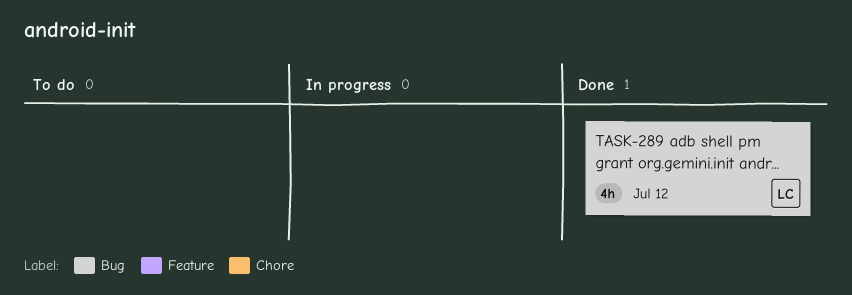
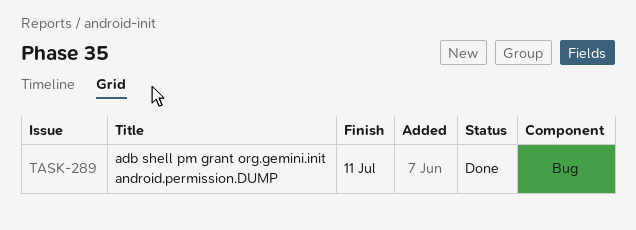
TASK-289, due: Jul 12 -> Jul 11

